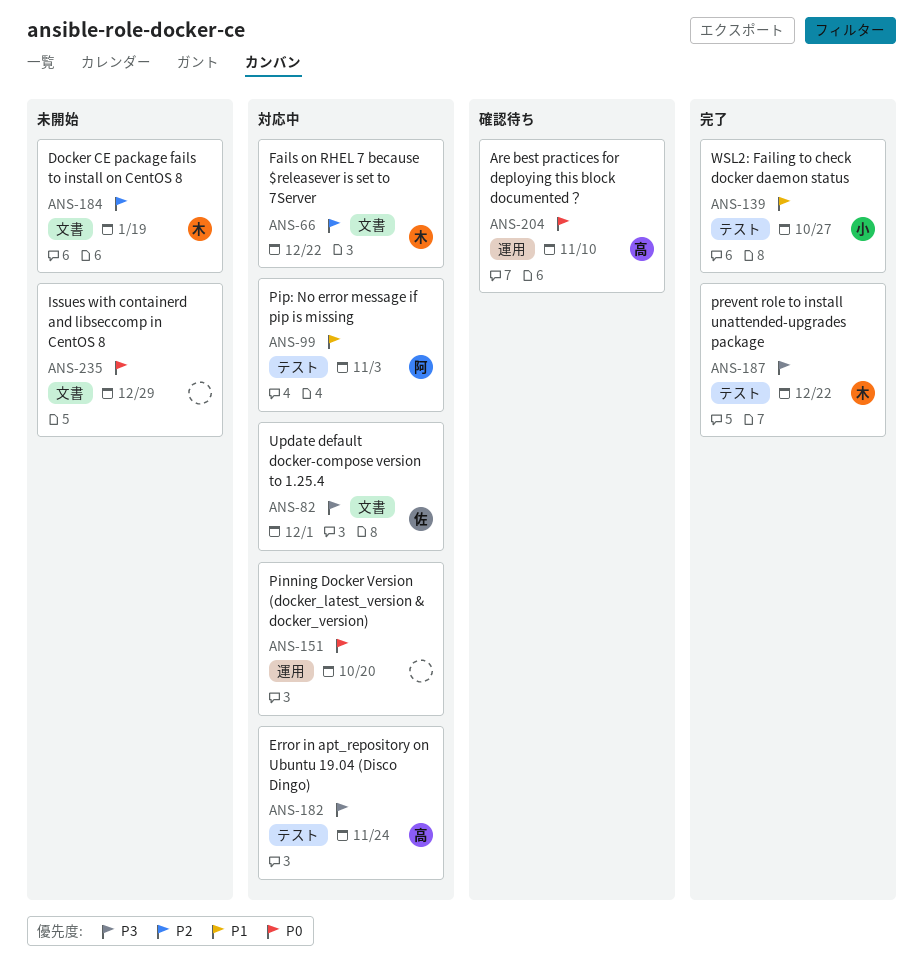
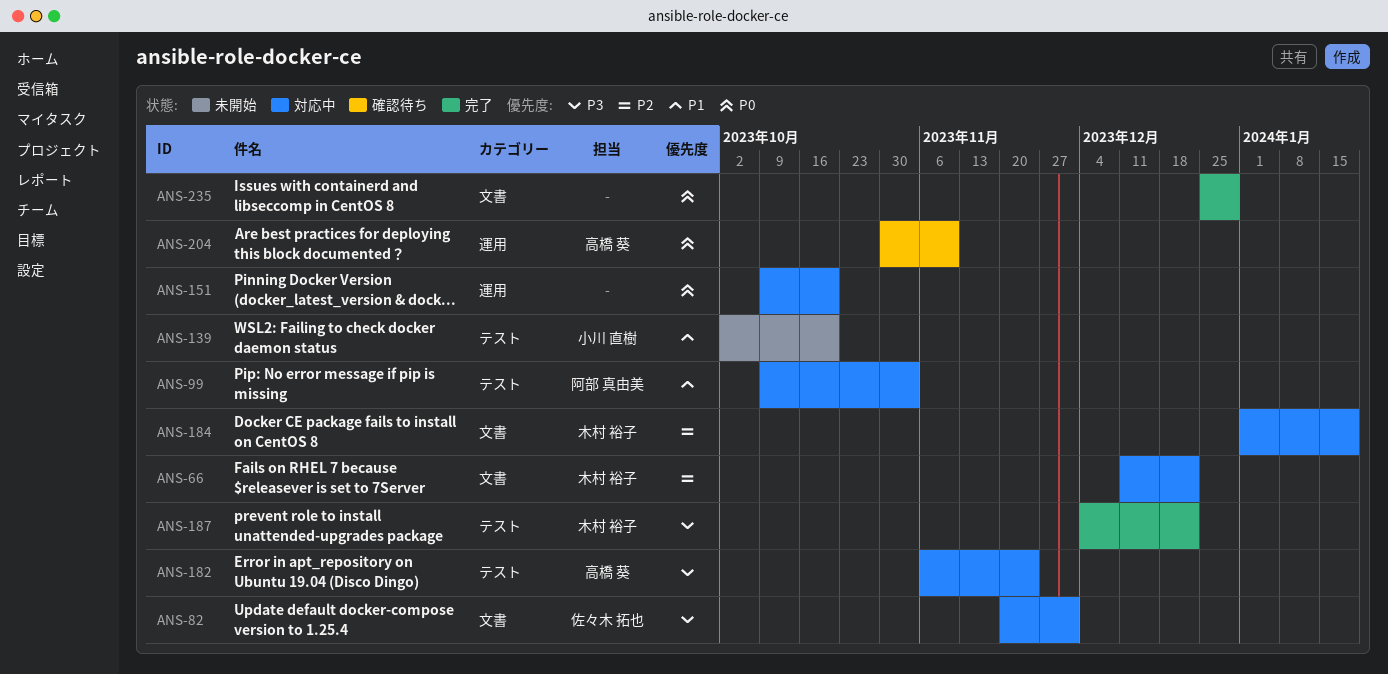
ANS-139, status: 完了 -> 未開始
ANS-139, due: Oct 27 -> Oct 20
ANS-184, status: 未開始 -> 対応中
ANS-235, status: 未開始 -> 完了

